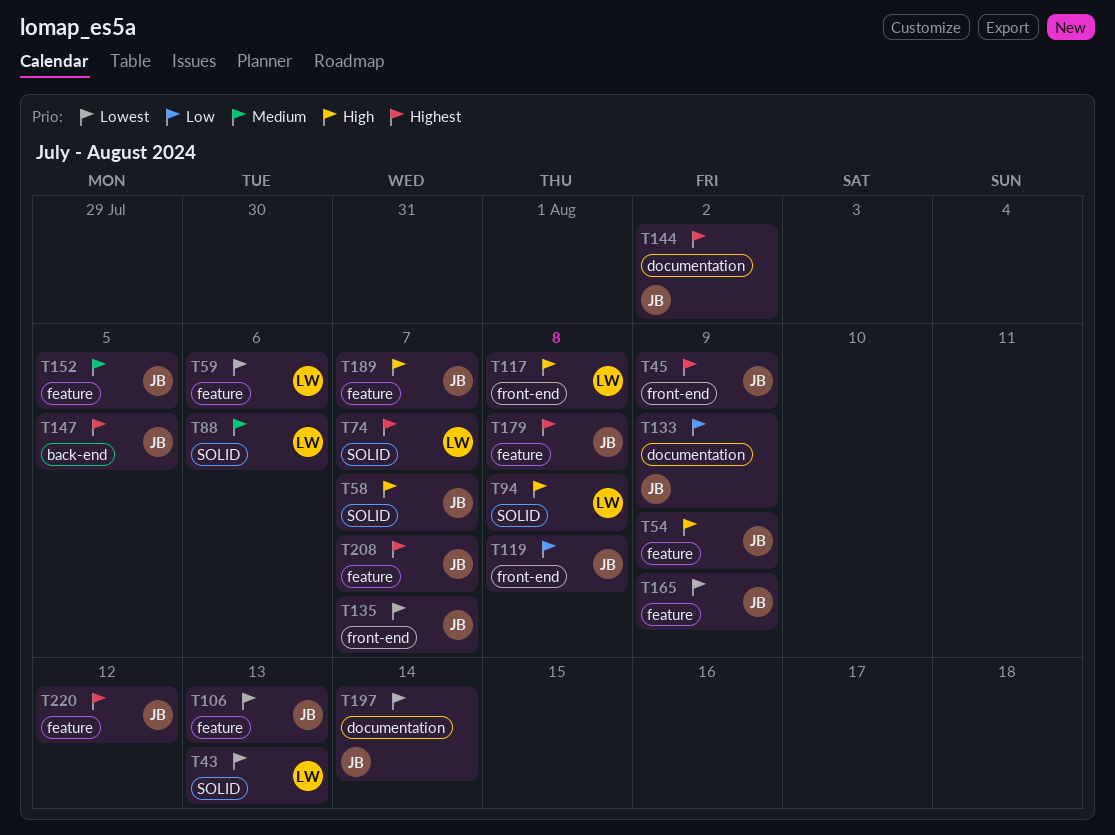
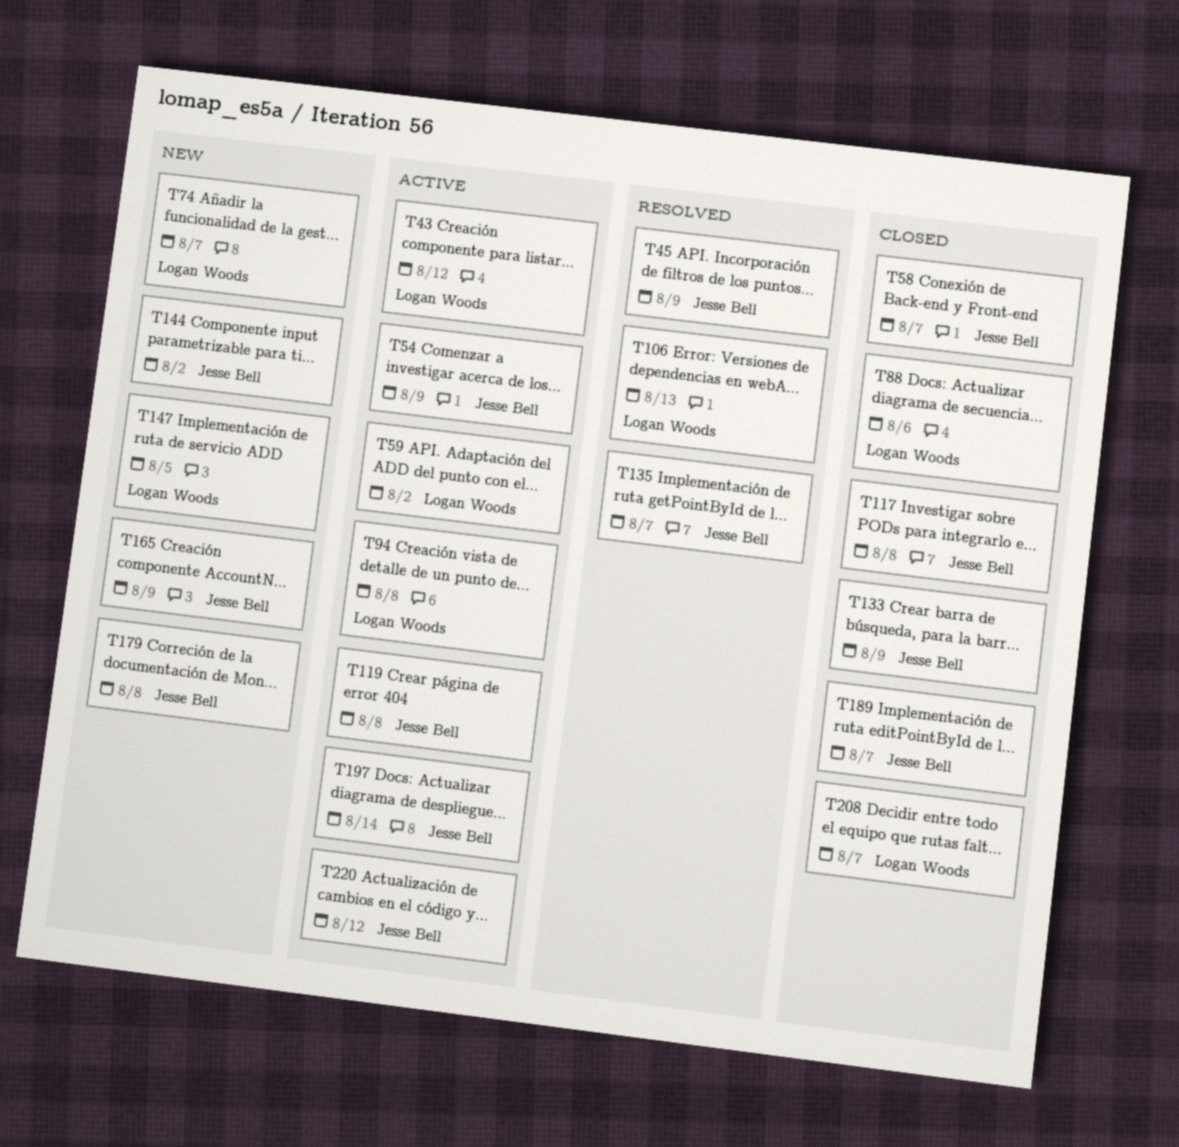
T43, due: Aug 13 -> Aug 12
T59, due: Aug 6 -> Aug 2
T106, owner: Jesse Bell -> Logan Woods
T117, owner: Logan Woods -> Jesse Bell
T147, owner: Jesse Bell -> Logan Woods
T152: present -> none
T208, owner: Jesse Bell -> Logan Woods

